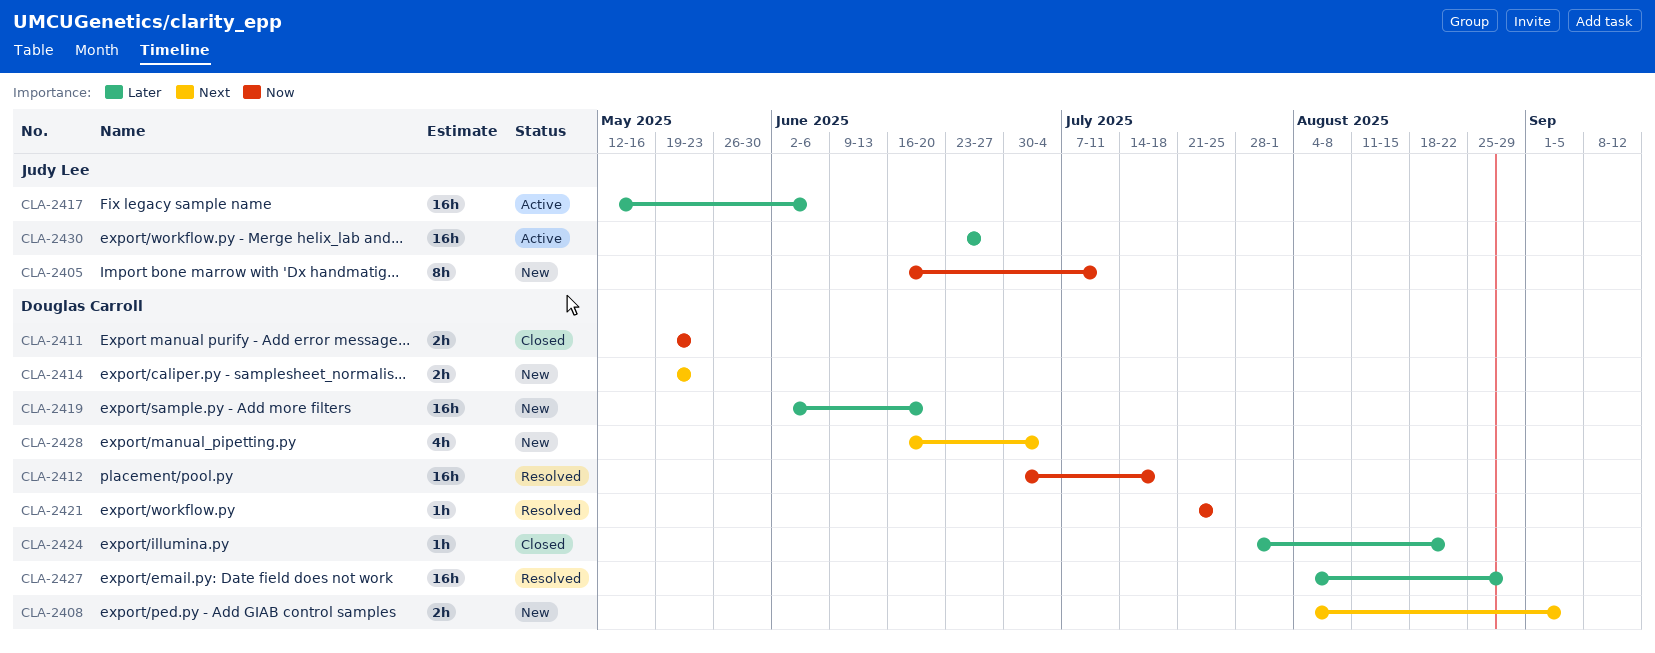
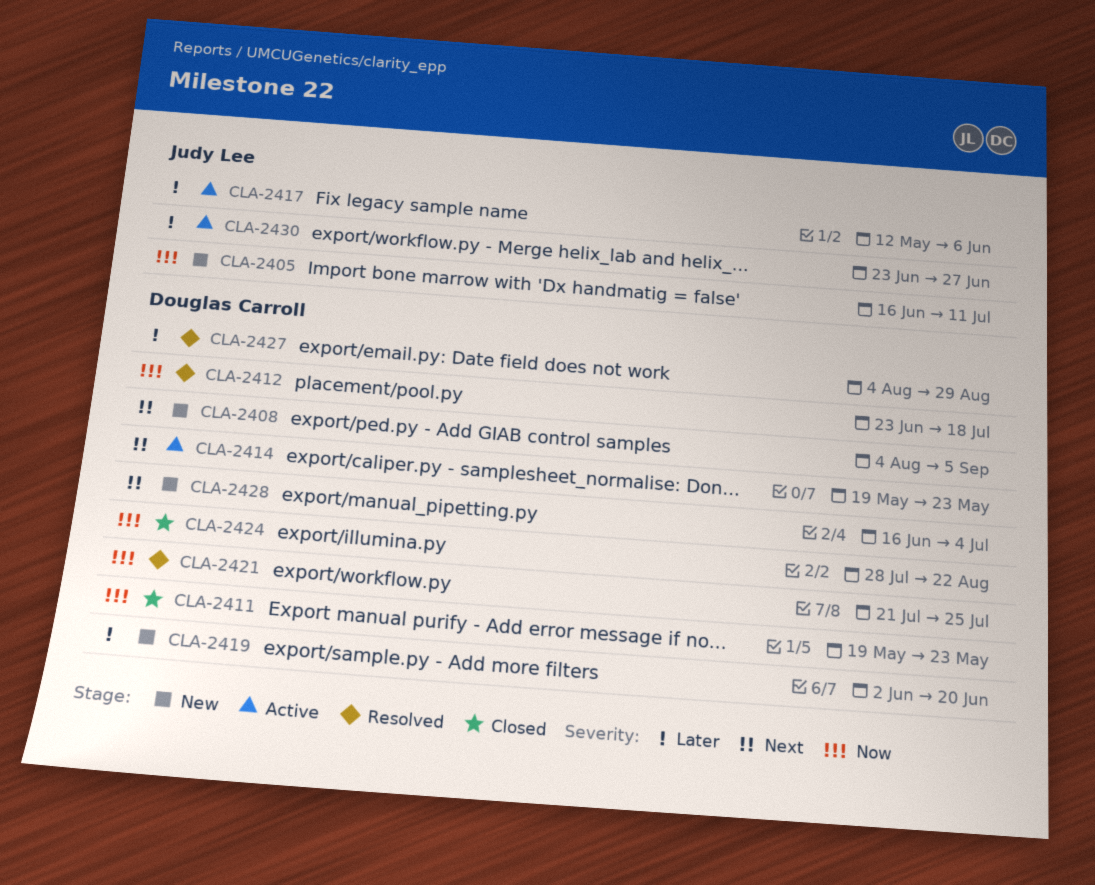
CLA-2412, start: Jun 30 -> Jun 23
CLA-2414, status: New -> Active
CLA-2424, priority: Later -> Now

